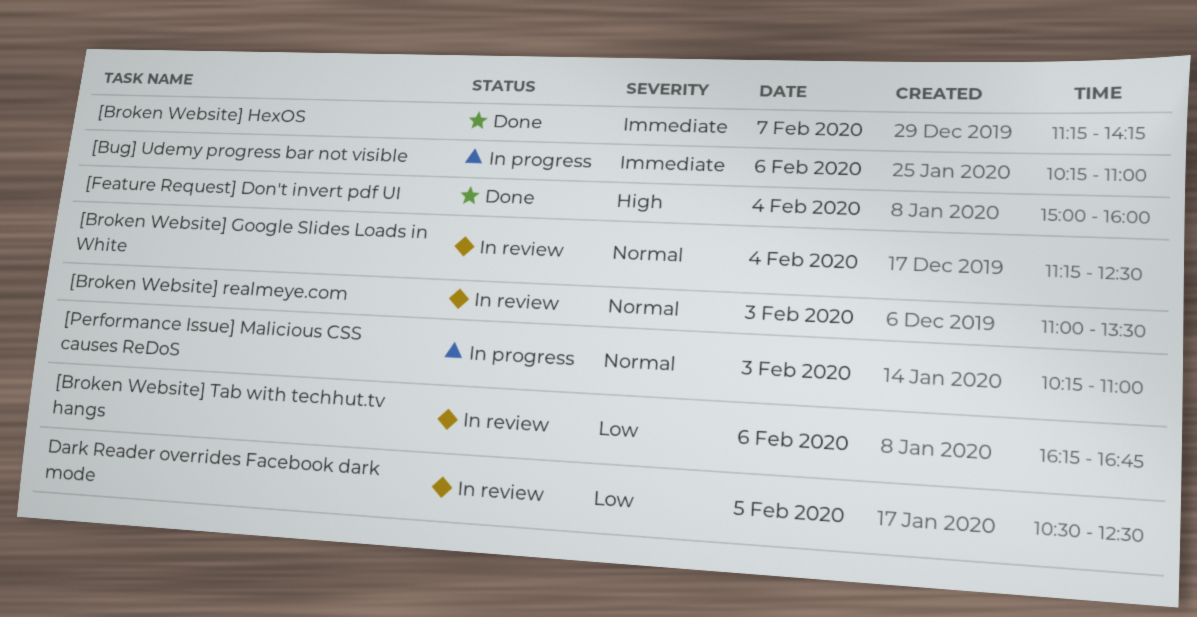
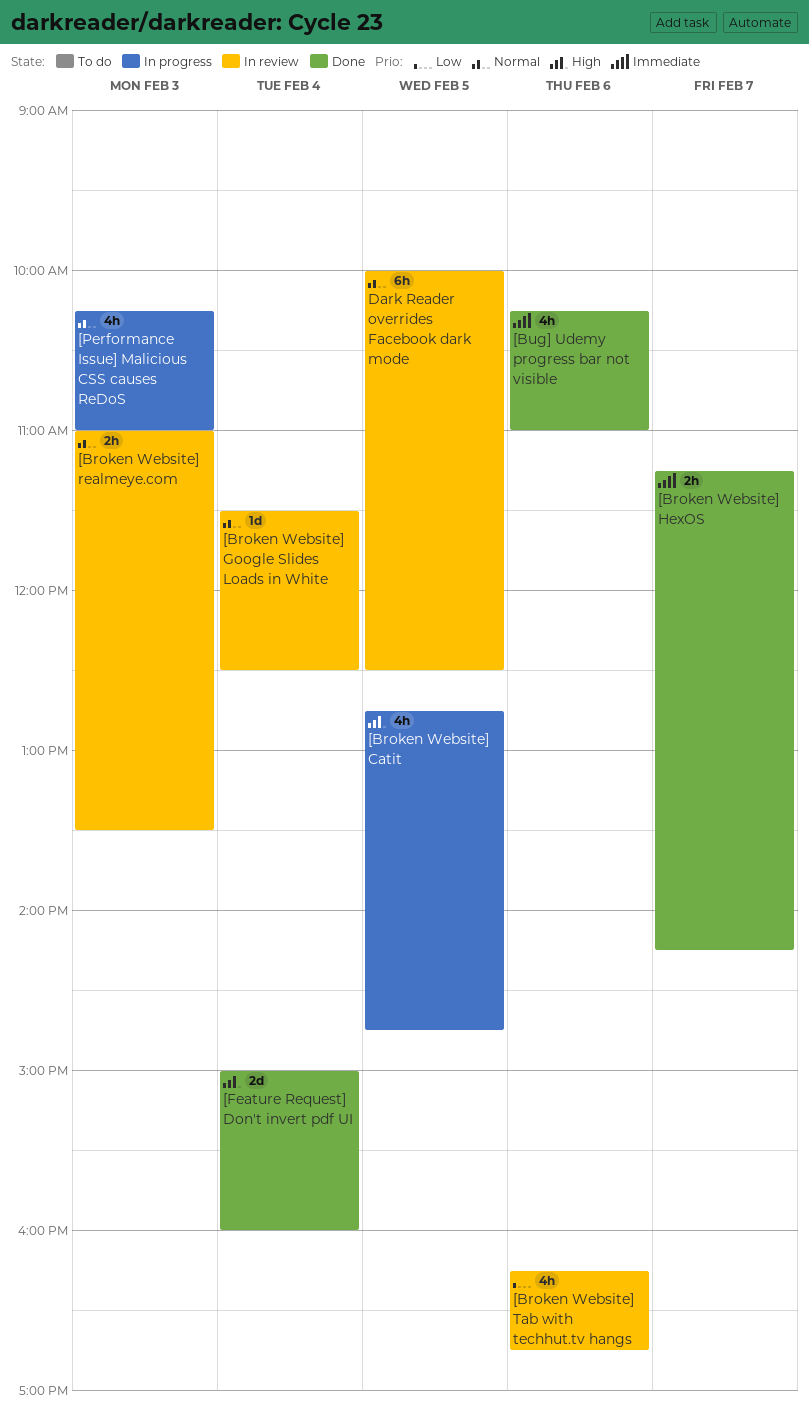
[Broken Website] Catit: none -> present
[Broken Website] Google Slides Loads in White, begins: 11:15 -> 11:30
[Bug] Udemy progress bar not visible, status: In progress -> Done
Dark Reader overrides Facebook dark mode, priority: Low -> Normal
Dark Reader overrides Facebook dark mode, begins: 10:30 -> 10:00

